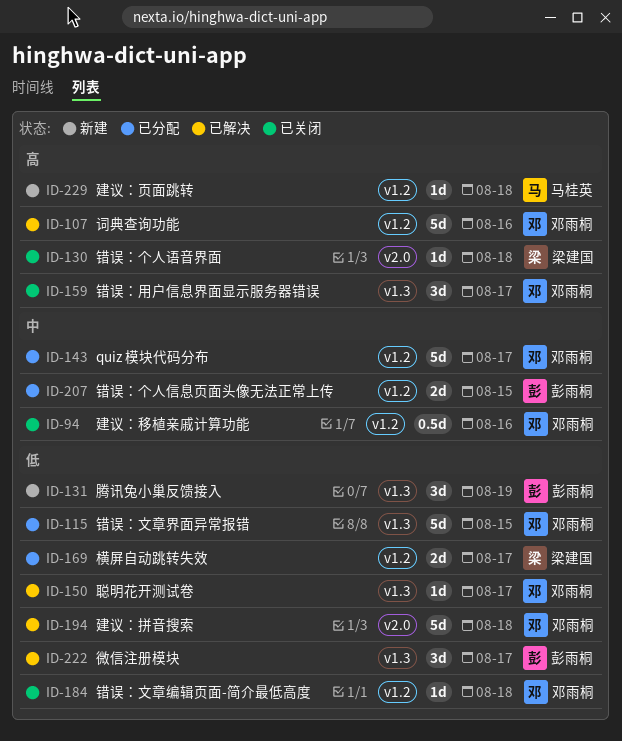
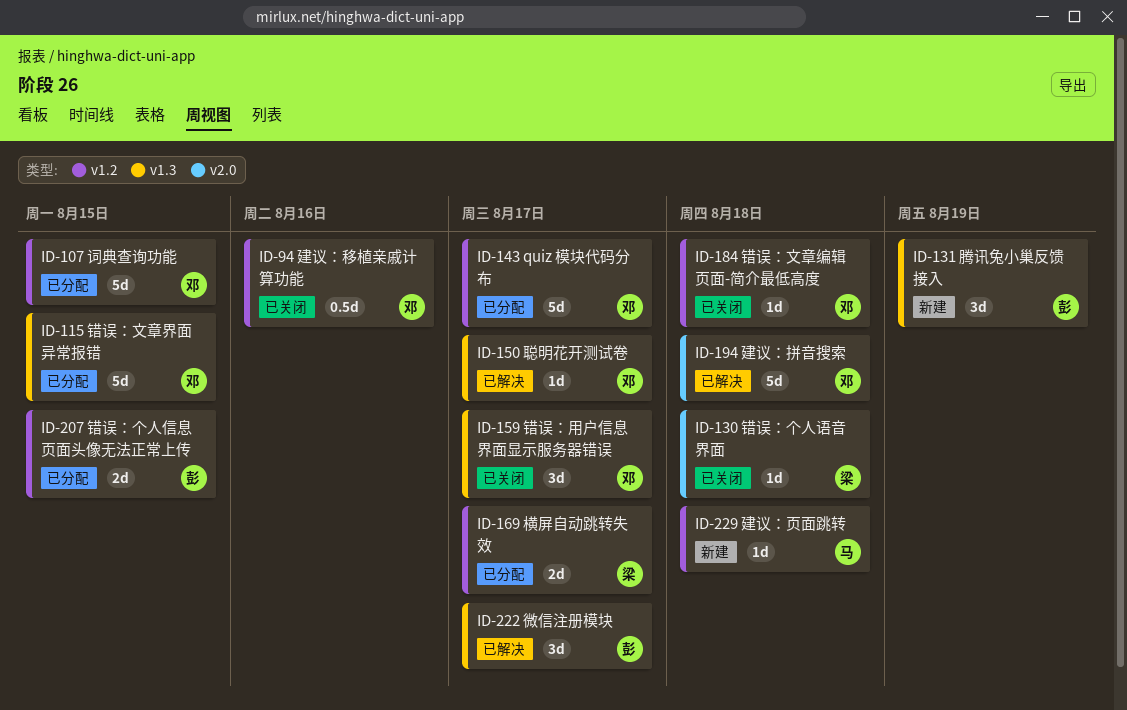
ID-107, status: 已解决 -> 已分配
ID-107, due: Aug 16 -> Aug 15

